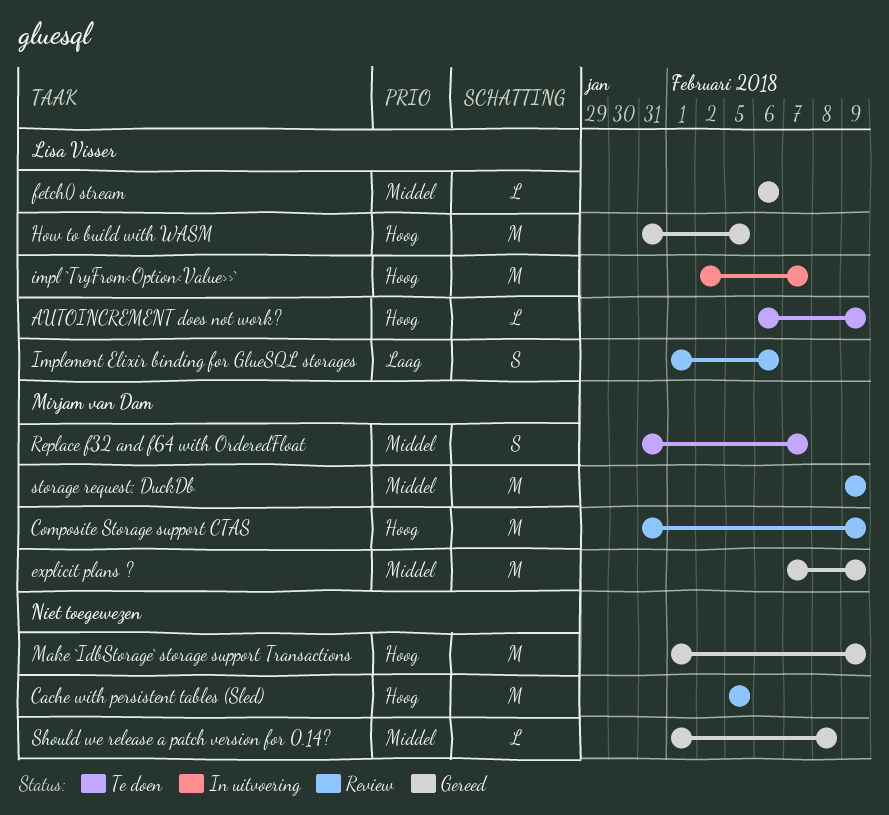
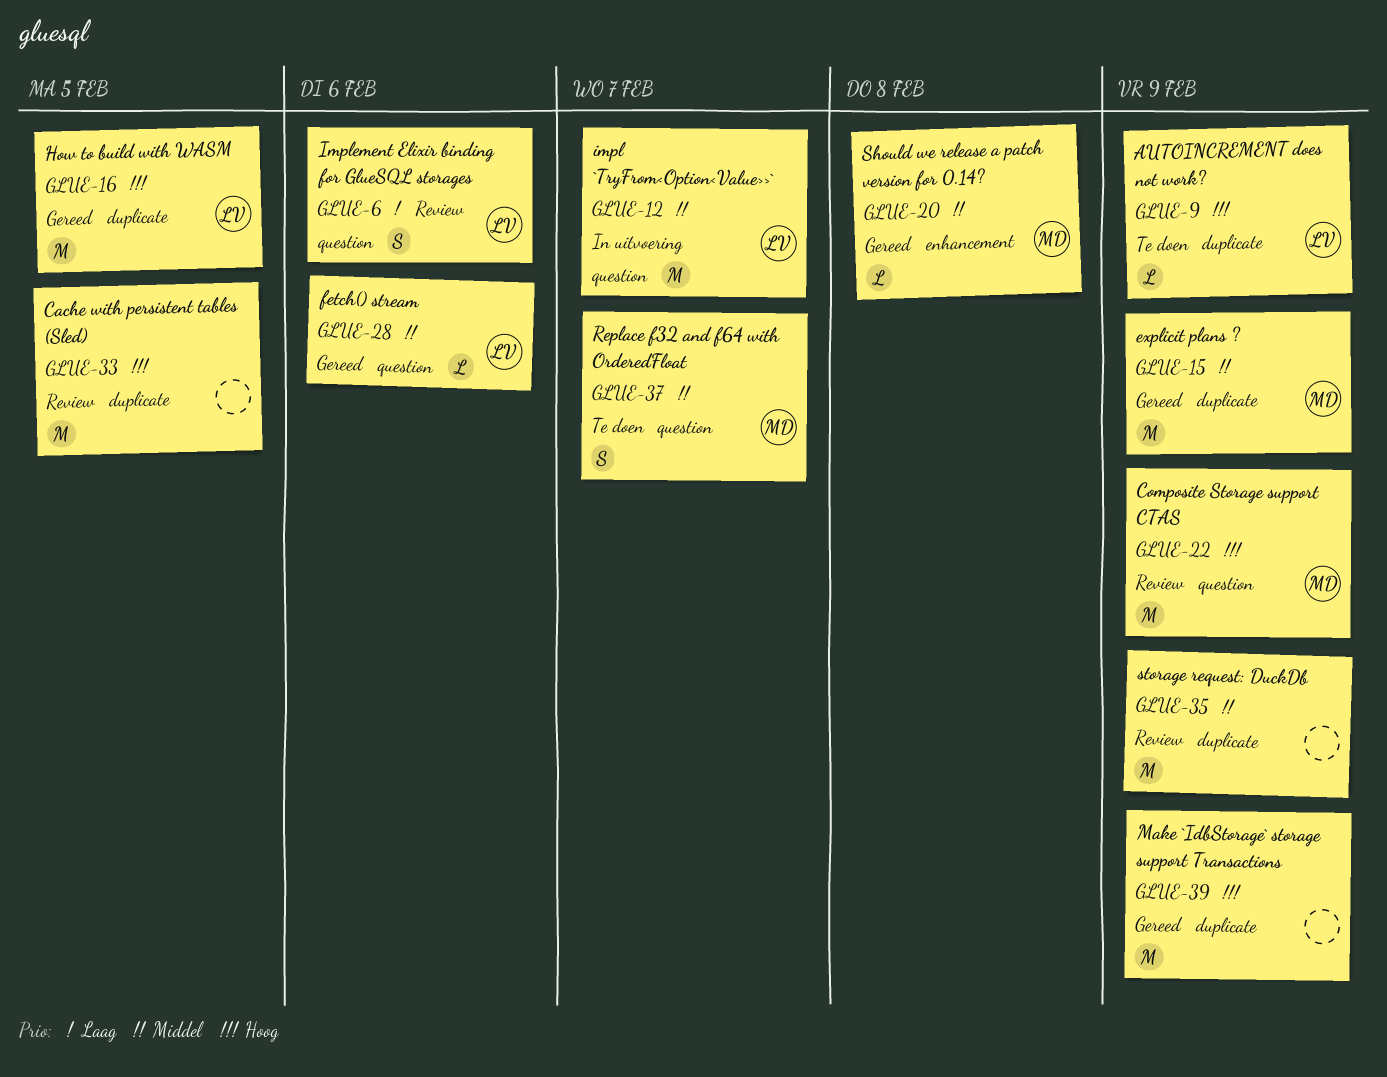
impl `TryFrom<Option<Value>>`, priority: Hoog -> Middel
Should we release a patch version for 0.14?, owner: none -> Mirjam van Dam
storage request: DuckDb, owner: Mirjam van Dam -> none

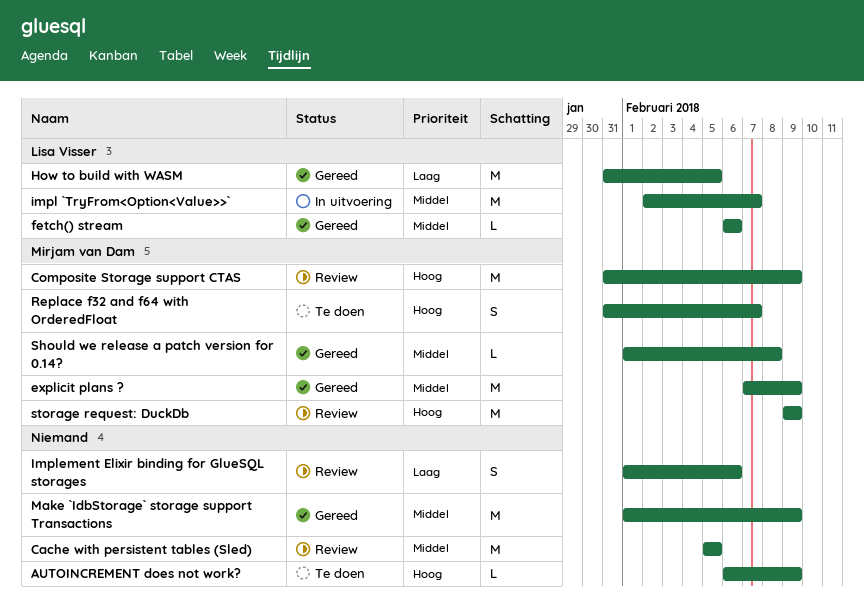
AUTOINCREMENT does not work?, owner: Lisa Visser -> none
Cache with persistent tables (Sled), priority: Hoog -> Middel
How to build with WASM, priority: Hoog -> Laag
Implement Elixir binding for GlueSQL storages, owner: Lisa Visser -> none
Make `IdbStorage` storage support Transactions, priority: Hoog -> Middel
Replace f32 and f64 with OrderedFloat, priority: Middel -> Hoog
storage request: DuckDb, owner: none -> Mirjam van Dam
storage request: DuckDb, priority: Middel -> Hoog

